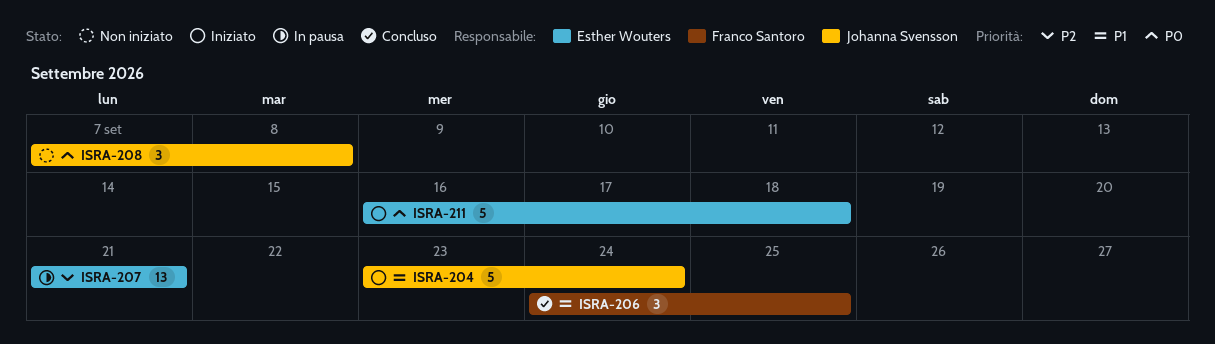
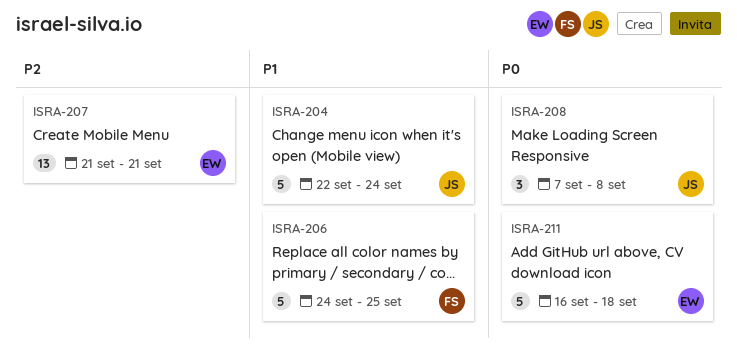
ISRA-204, start: Sep 23 -> Sep 22
ISRA-206, estimate: 3 -> 5

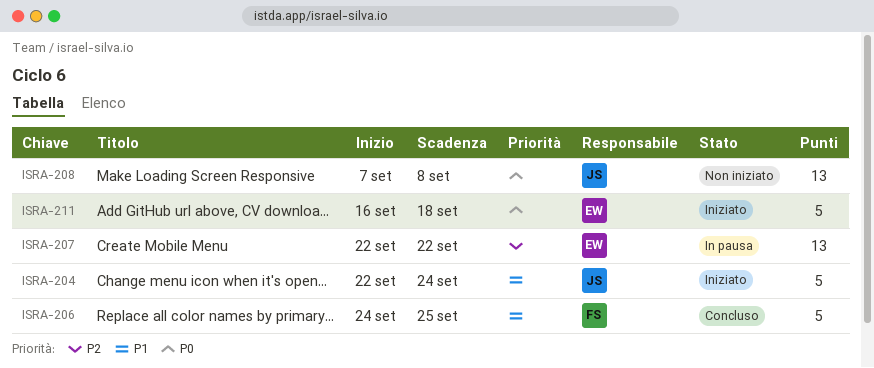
ISRA-207, start: Sep 21 -> Sep 22
ISRA-207, due: Sep 21 -> Sep 22
ISRA-208, estimate: 3 -> 13

